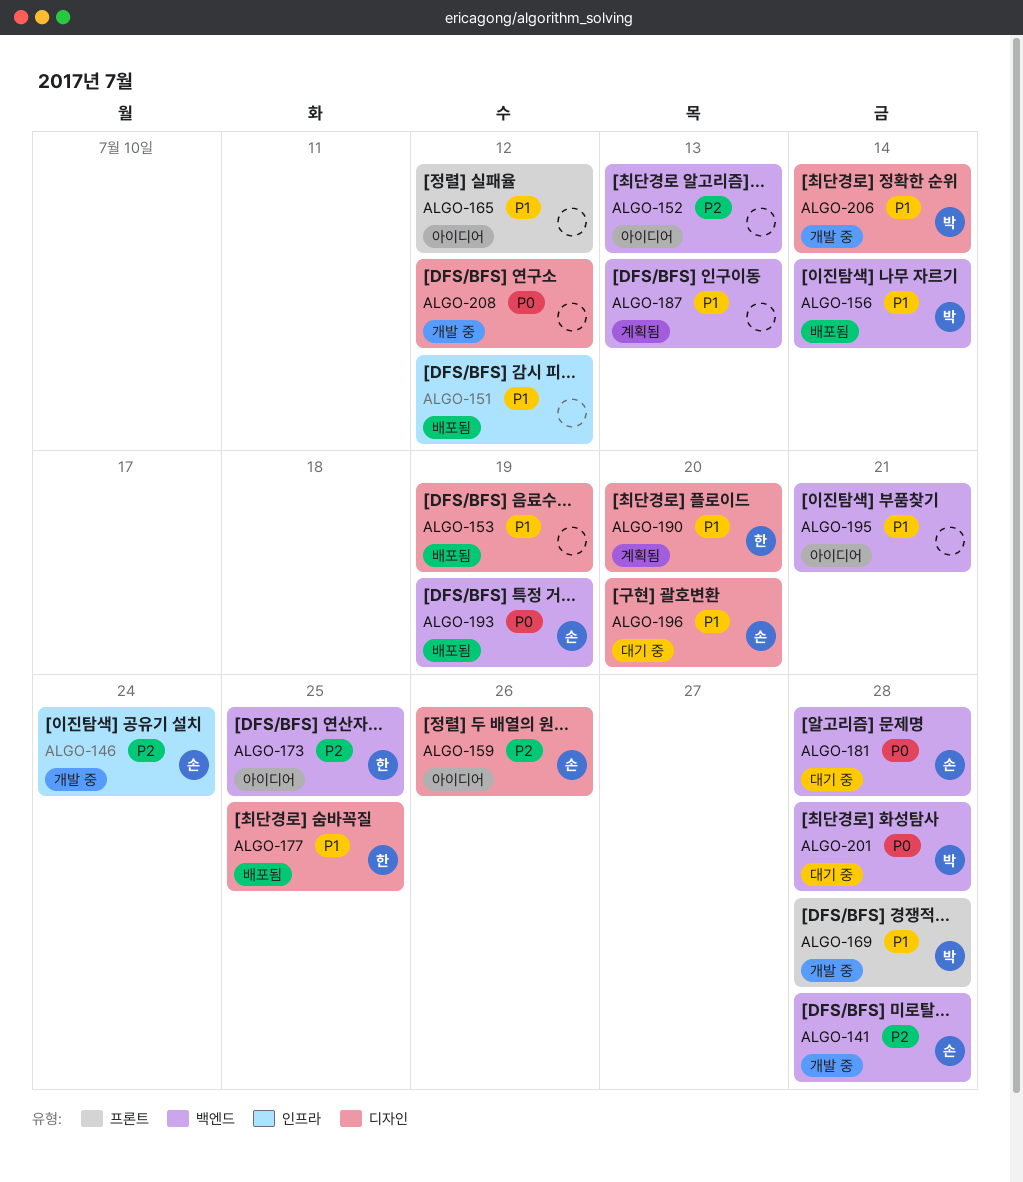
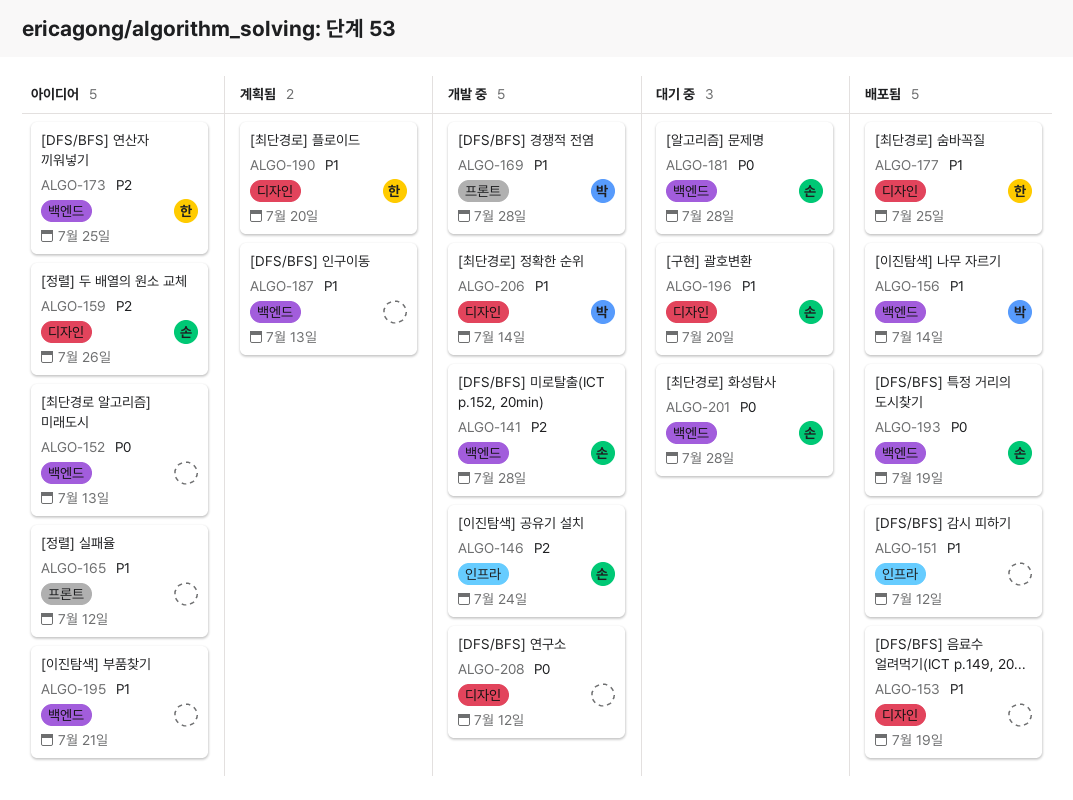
ALGO-152, priority: P2 -> P0
ALGO-201, owner: 박 -> 손

